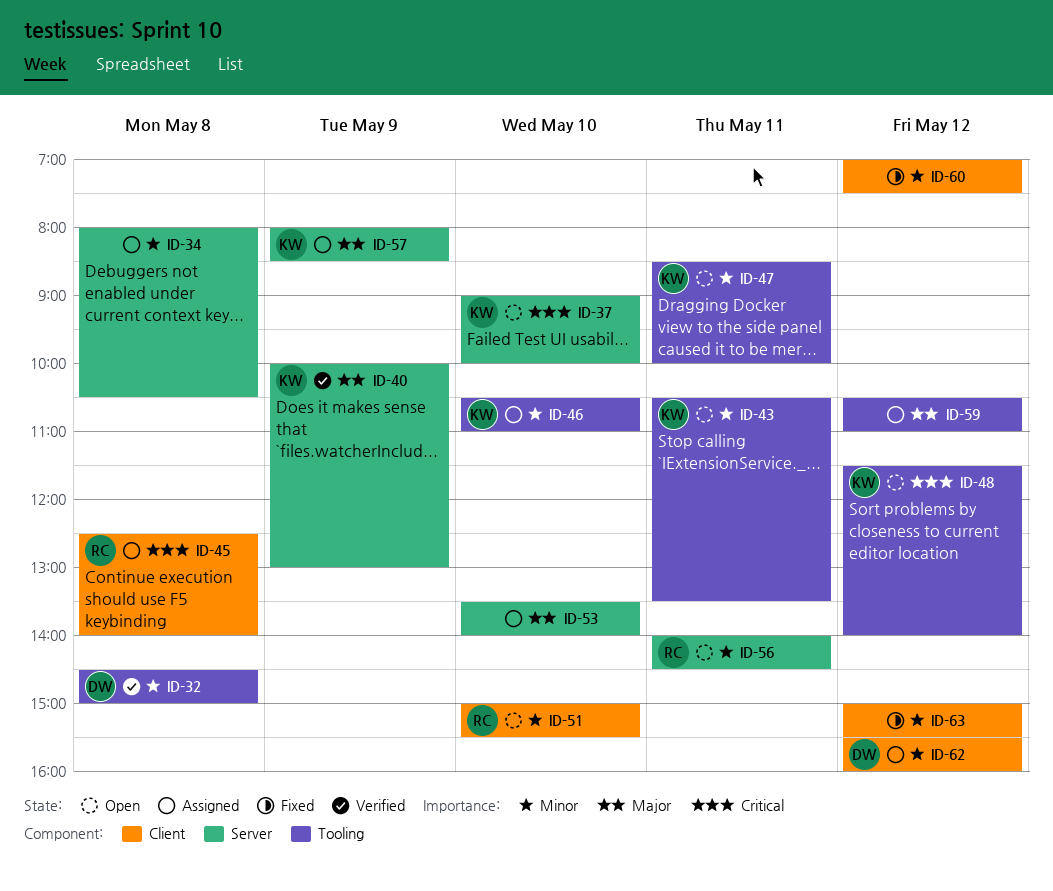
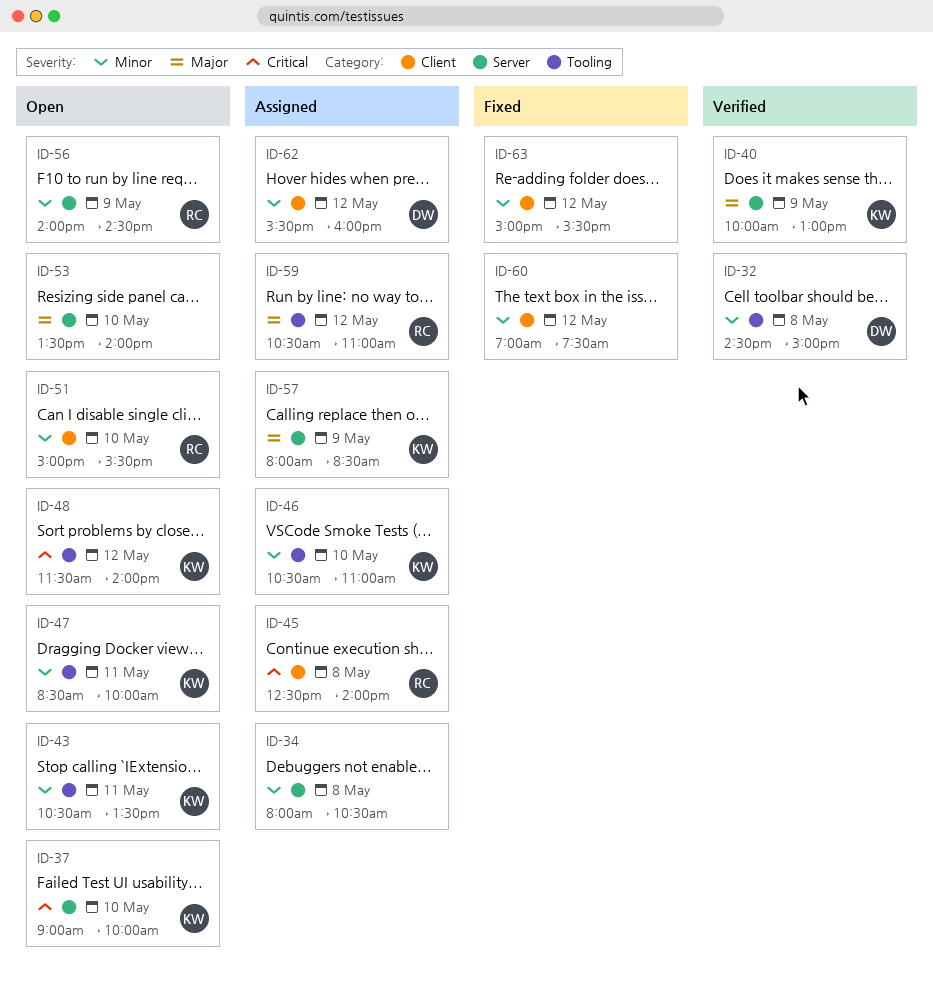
ID-53, status: Assigned -> Open
ID-56, day: May 11 -> May 9
ID-59, owner: none -> RC

